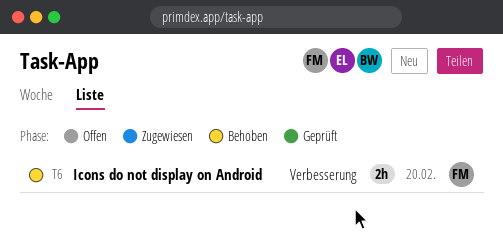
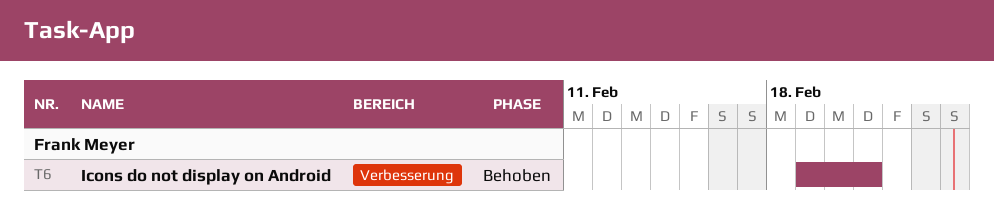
T6, due: Feb 20 -> Feb 21

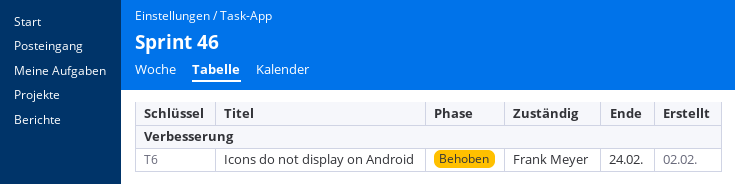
T6, due: Feb 21 -> Feb 24

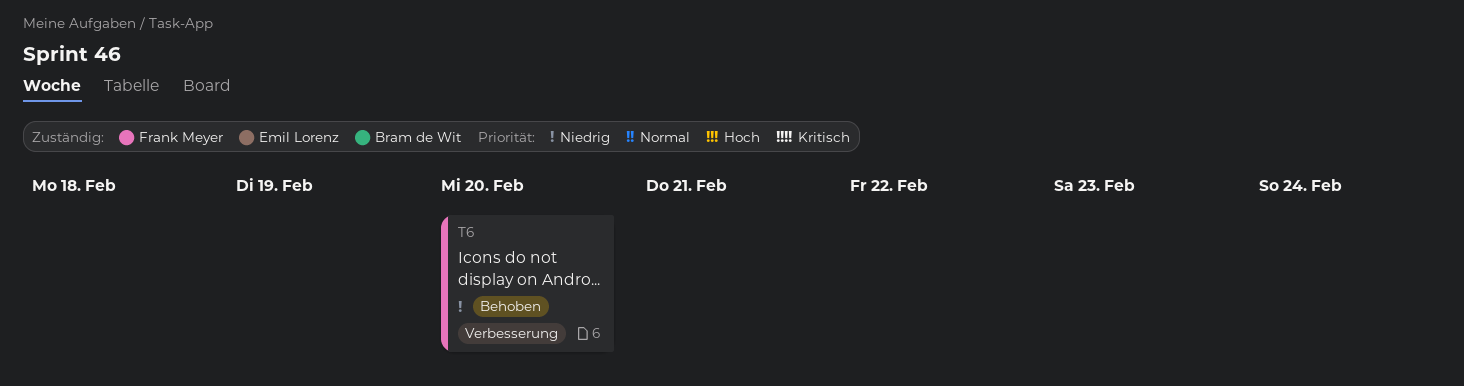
T6, due: Feb 24 -> Feb 20

